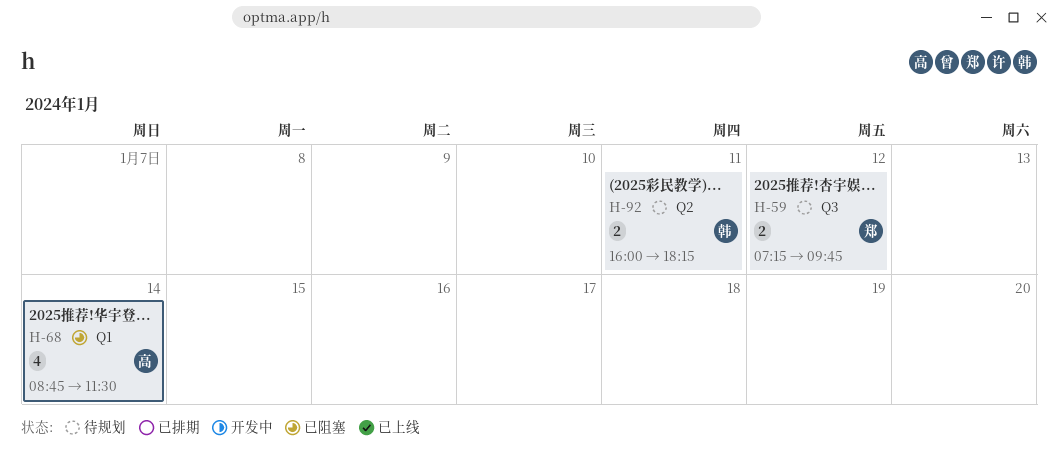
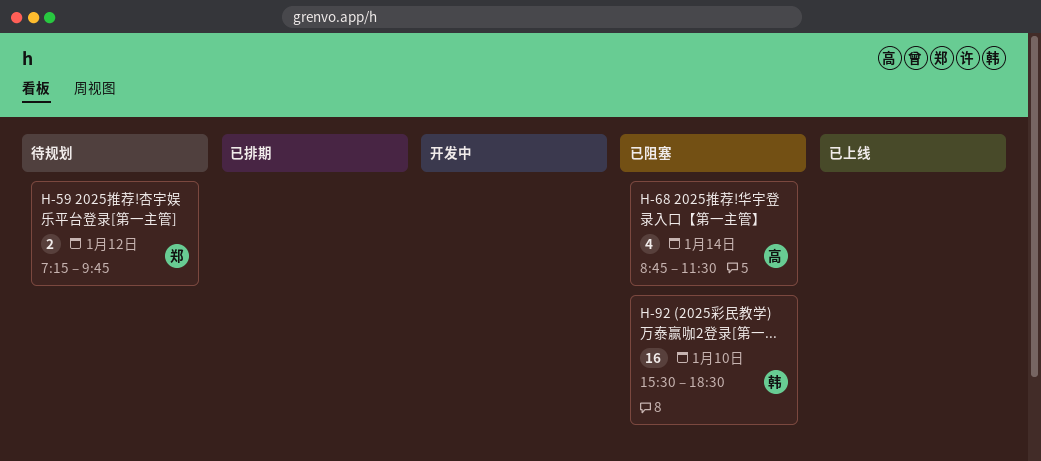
H-92, status: 待规划 -> 已阻塞
H-92, estimate: 2 -> 16
H-92, day: Jan 11 -> Jan 10
H-92, begins: 16:00 -> 15:30
H-92, ends: 18:15 -> 18:30

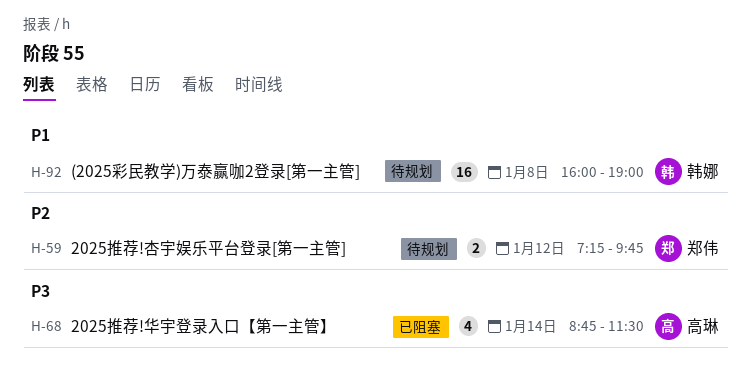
H-92, status: 已阻塞 -> 待规划
H-92, day: Jan 10 -> Jan 8
H-92, begins: 15:30 -> 16:00
H-92, ends: 18:30 -> 19:00

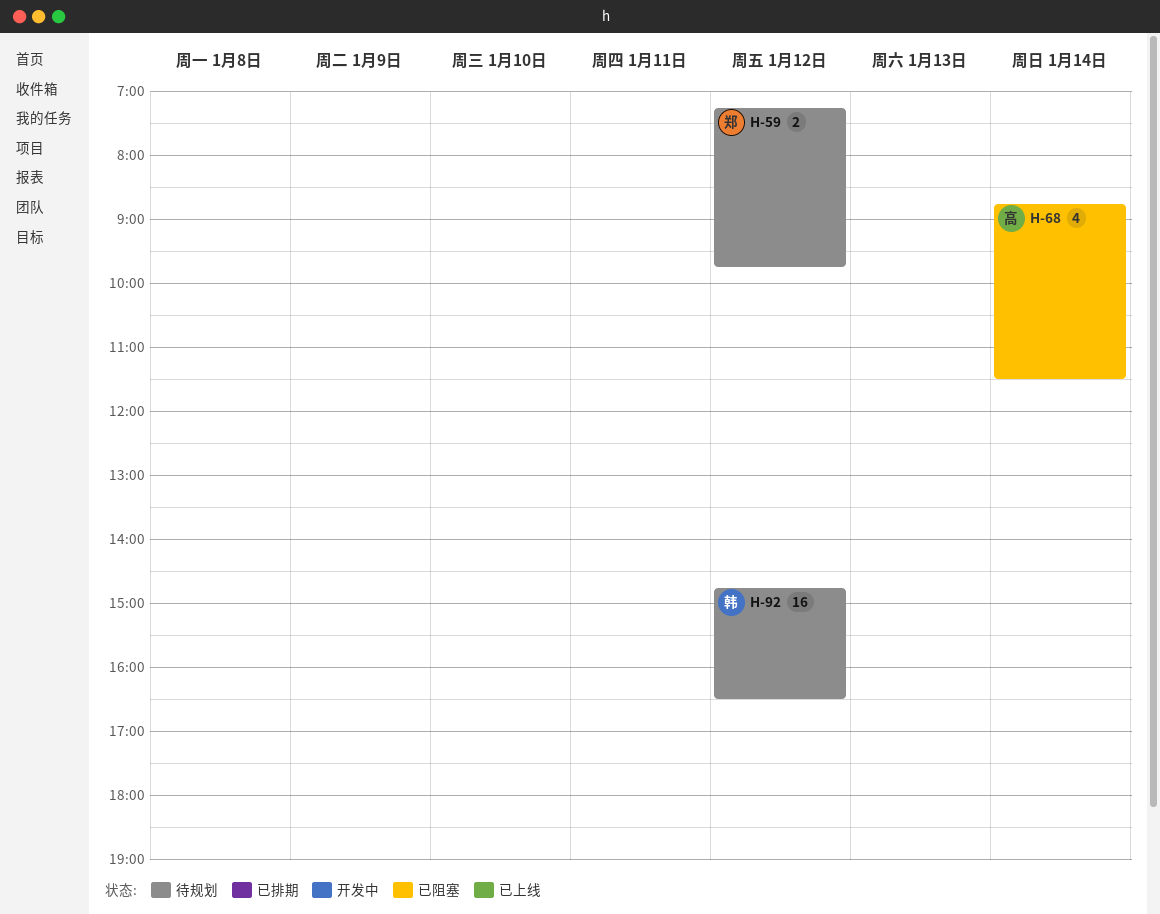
H-92, day: Jan 8 -> Jan 12
H-92, begins: 16:00 -> 14:45
H-92, ends: 19:00 -> 16:30

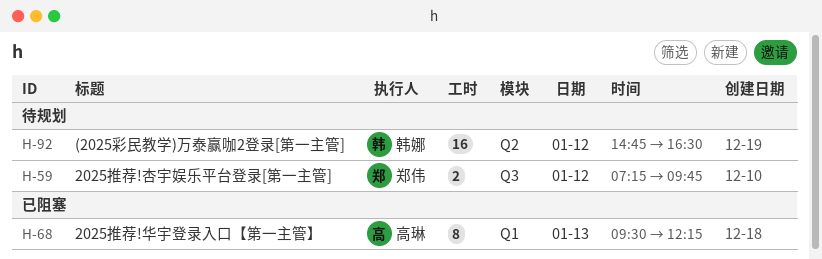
H-68, estimate: 4 -> 8
H-68, day: Jan 14 -> Jan 13
H-68, begins: 08:45 -> 09:30
H-68, ends: 11:30 -> 12:15

